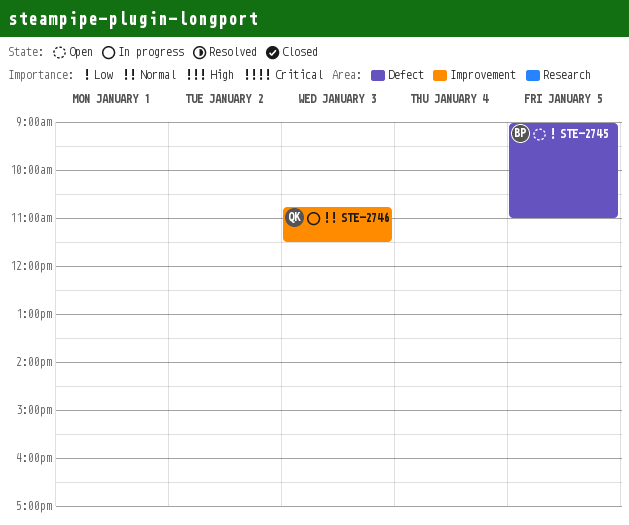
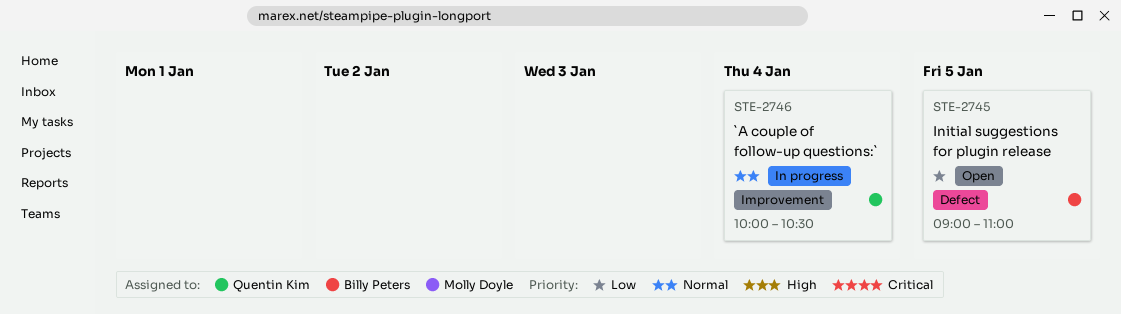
STE-2746, day: Jan 3 -> Jan 4
STE-2746, begins: 10:45 -> 10:00
STE-2746, ends: 11:30 -> 10:30

